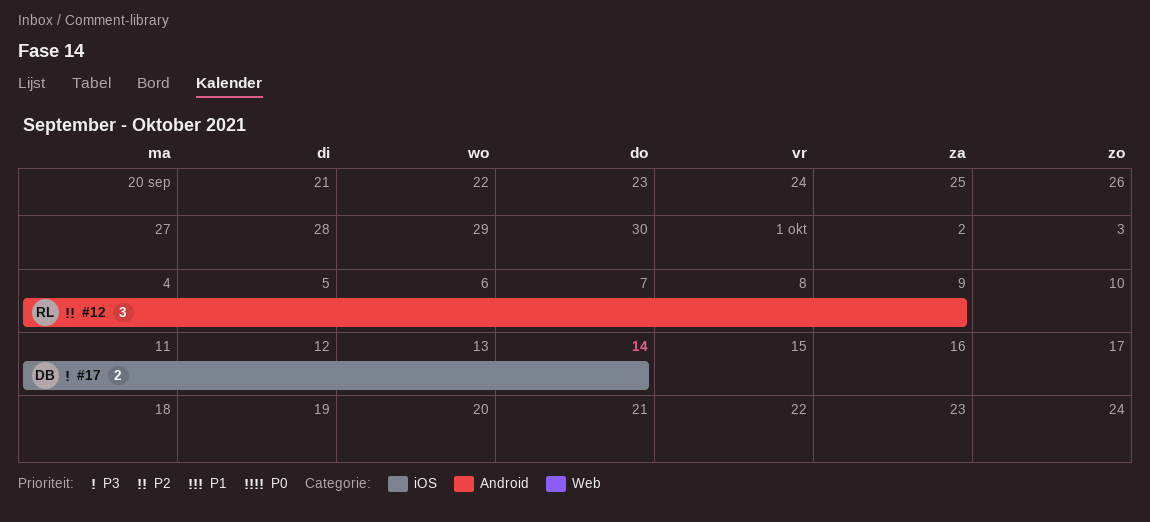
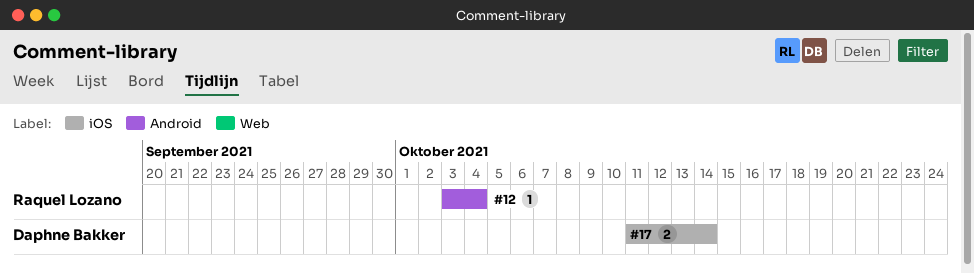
#12, estimate: 3 -> 1
#12, start: Oct 4 -> Oct 3
#12, due: Oct 9 -> Oct 4

